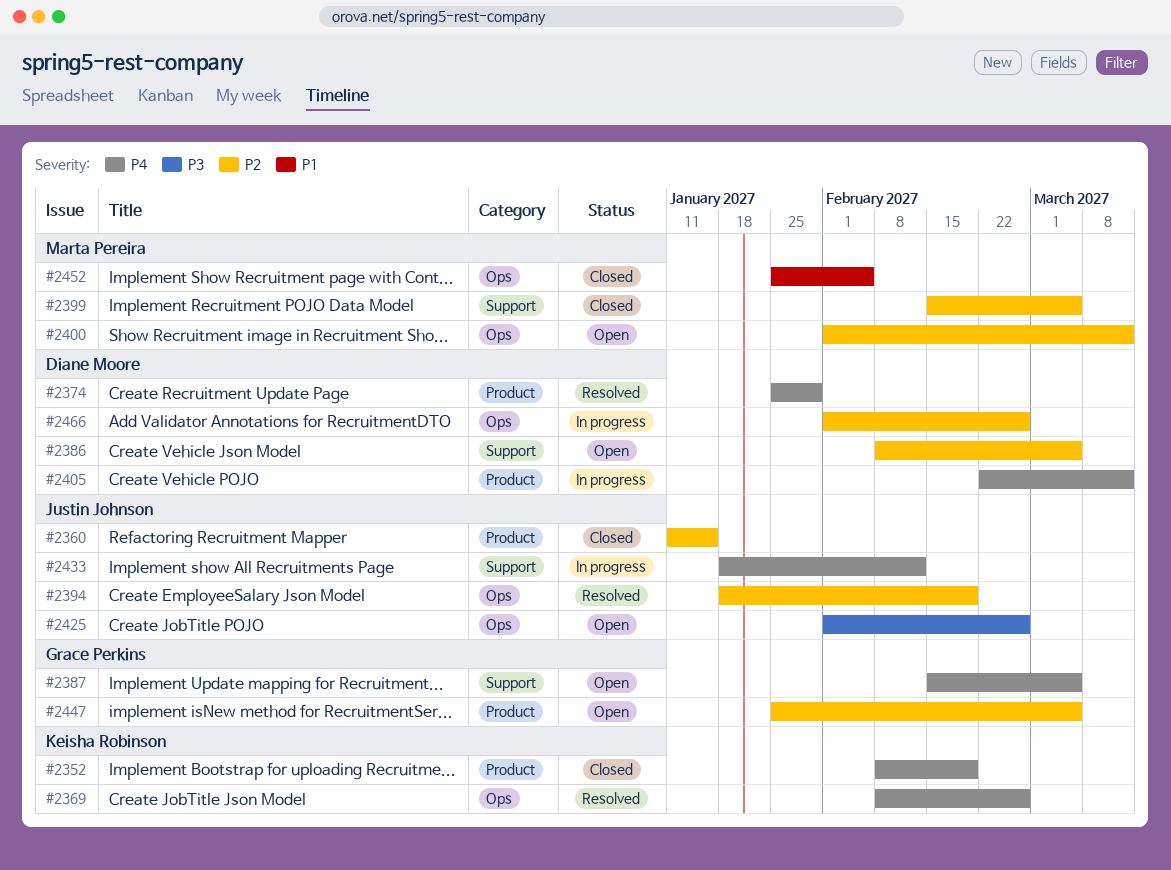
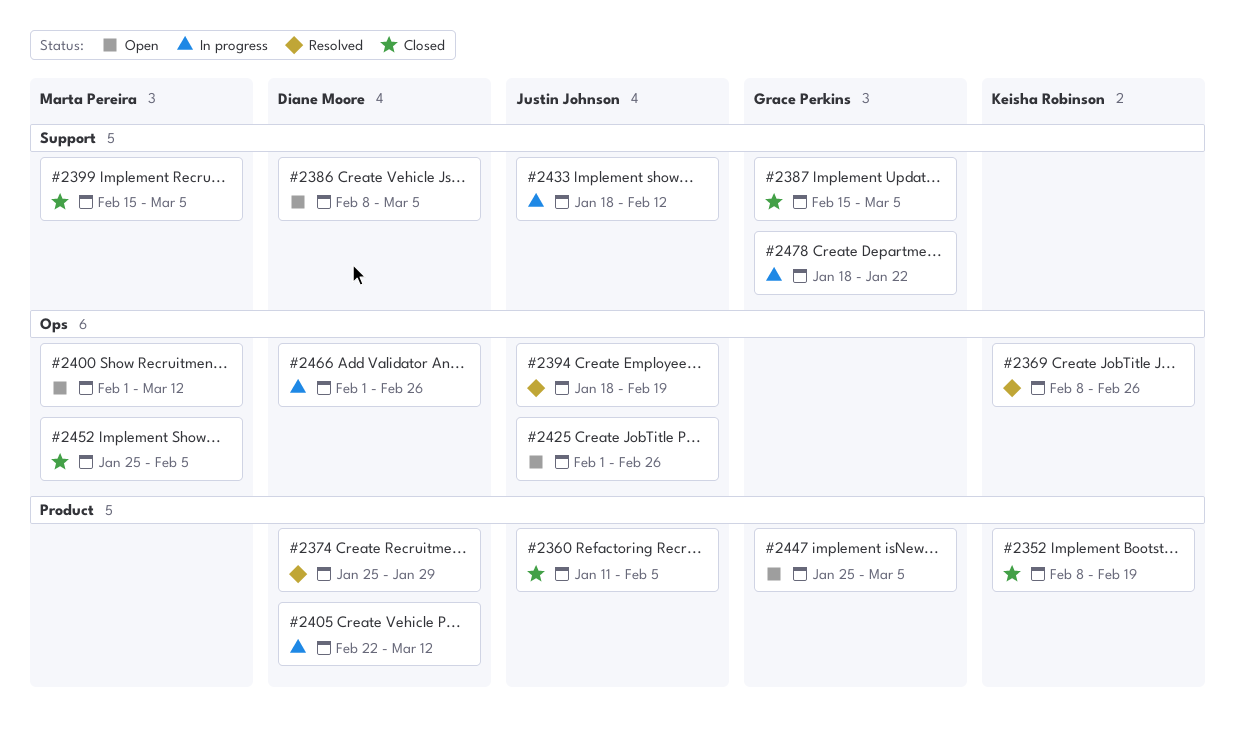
#2360, due: Jan 15 -> Feb 5
#2387, status: Open -> Closed
#2478: none -> present

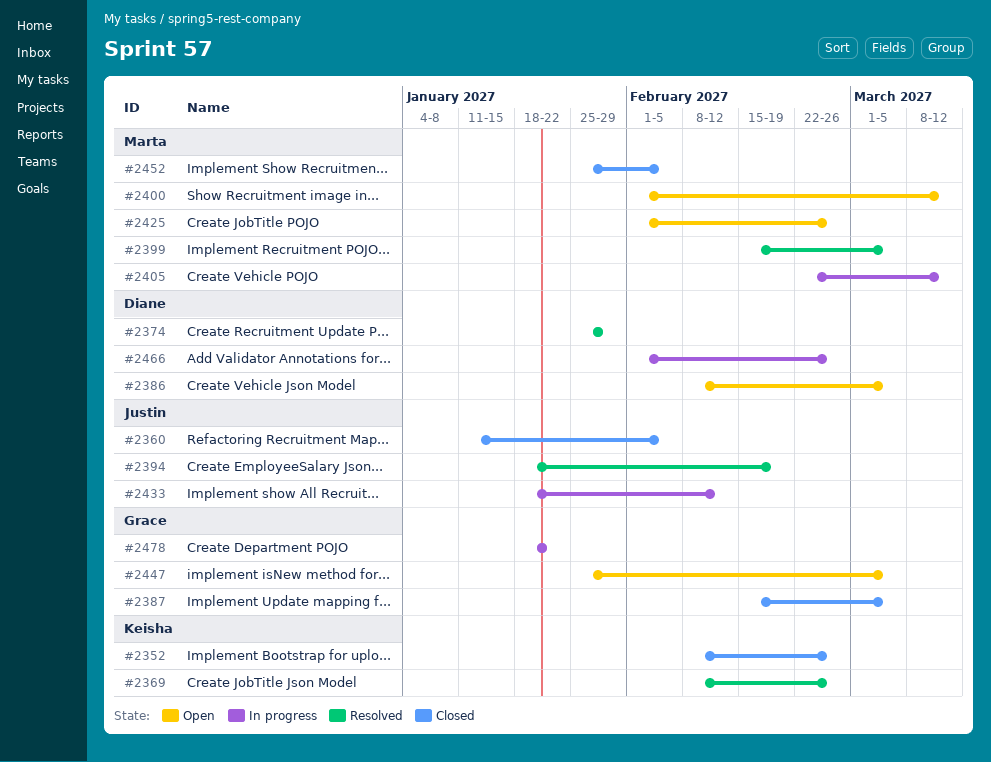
#2352, due: Feb 19 -> Feb 26
#2399, status: Closed -> Resolved
#2405, owner: Diane Moore -> Marta Pereira
#2425, owner: Justin Johnson -> Marta Pereira

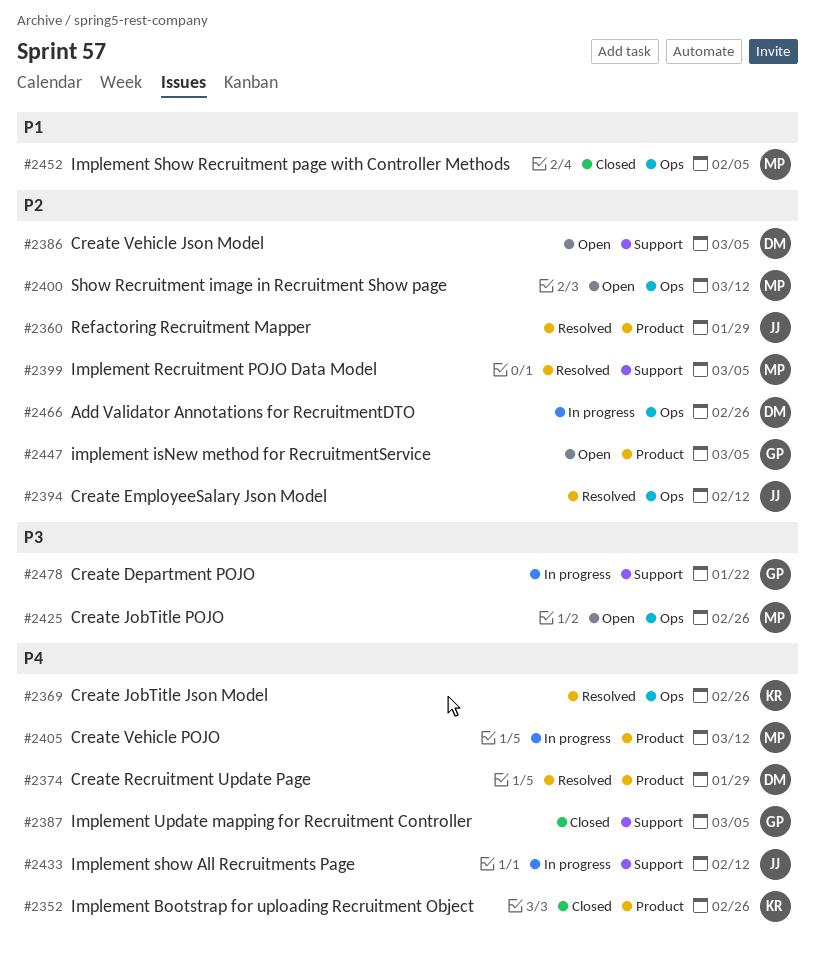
#2360, status: Closed -> Resolved
#2360, due: Feb 5 -> Jan 29
#2394, due: Feb 19 -> Feb 12

